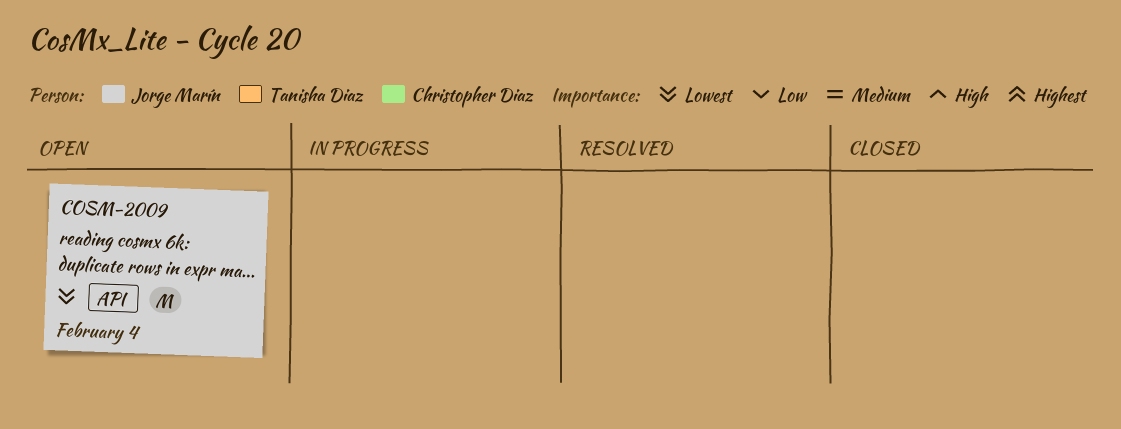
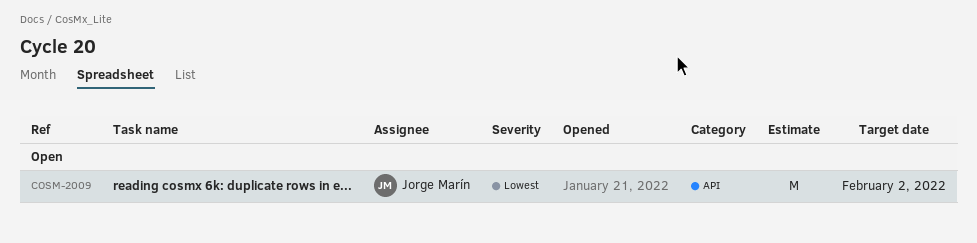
COSM-2009, due: Feb 4 -> Feb 2

